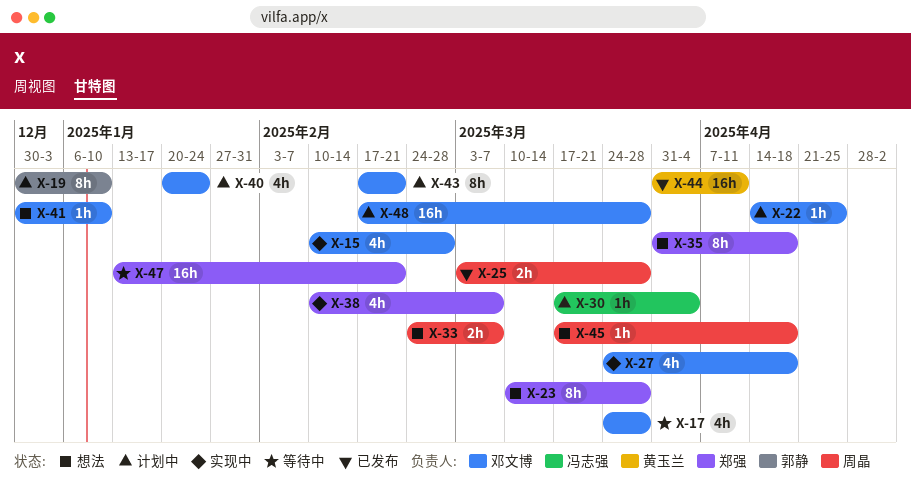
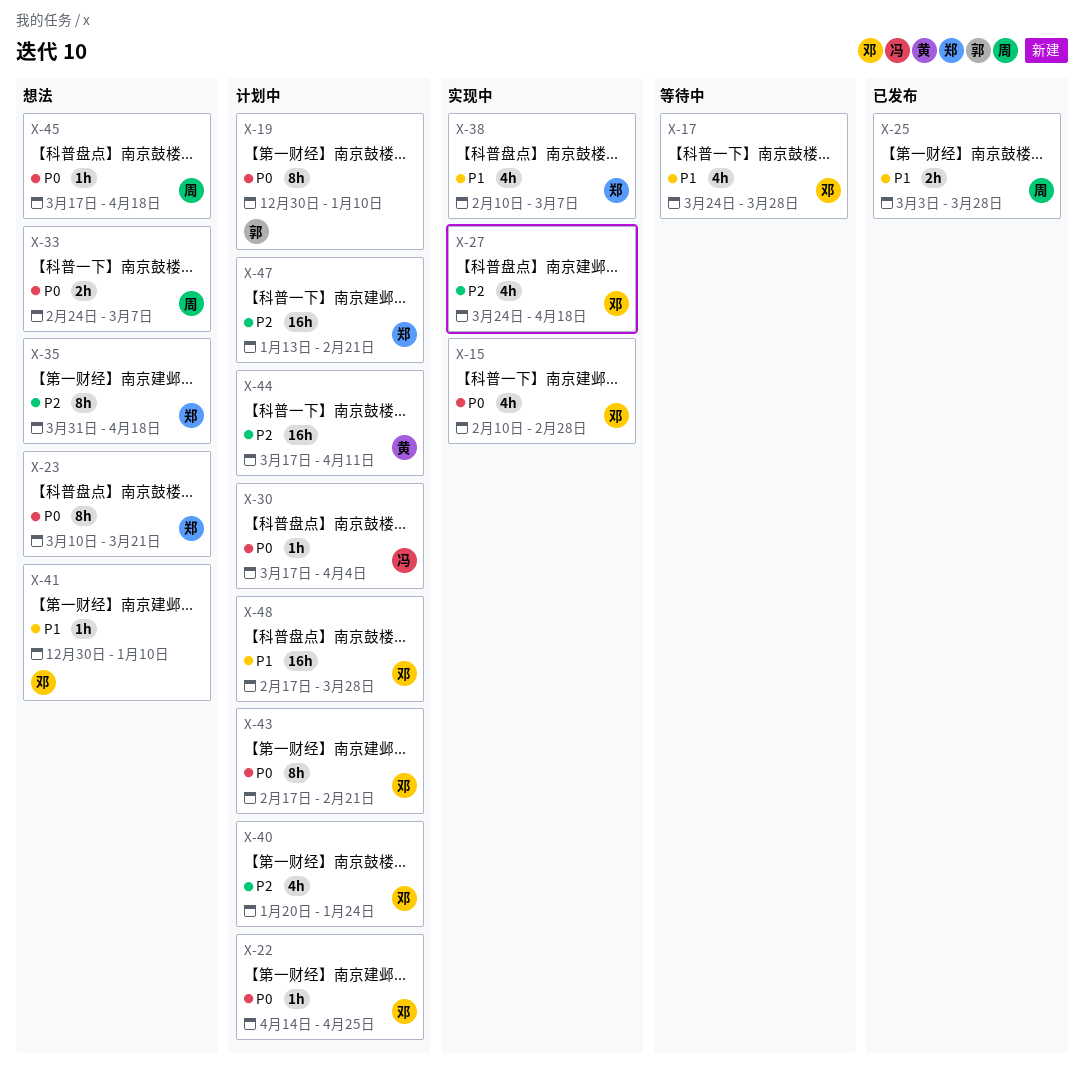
X-23, due: Mar 28 -> Mar 21
X-44, status: 已发布 -> 计划中
X-44, start: Mar 31 -> Mar 17
X-47, status: 等待中 -> 计划中

